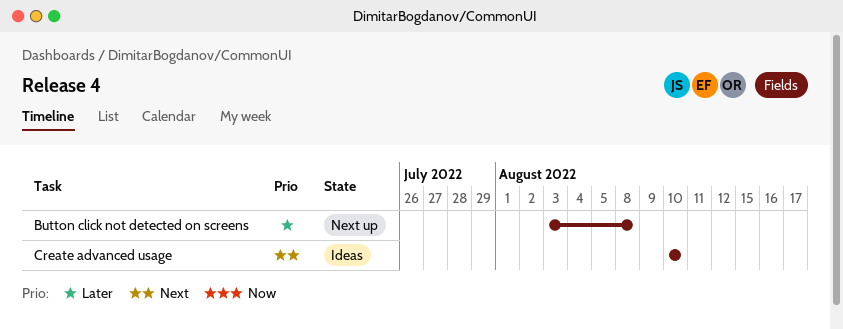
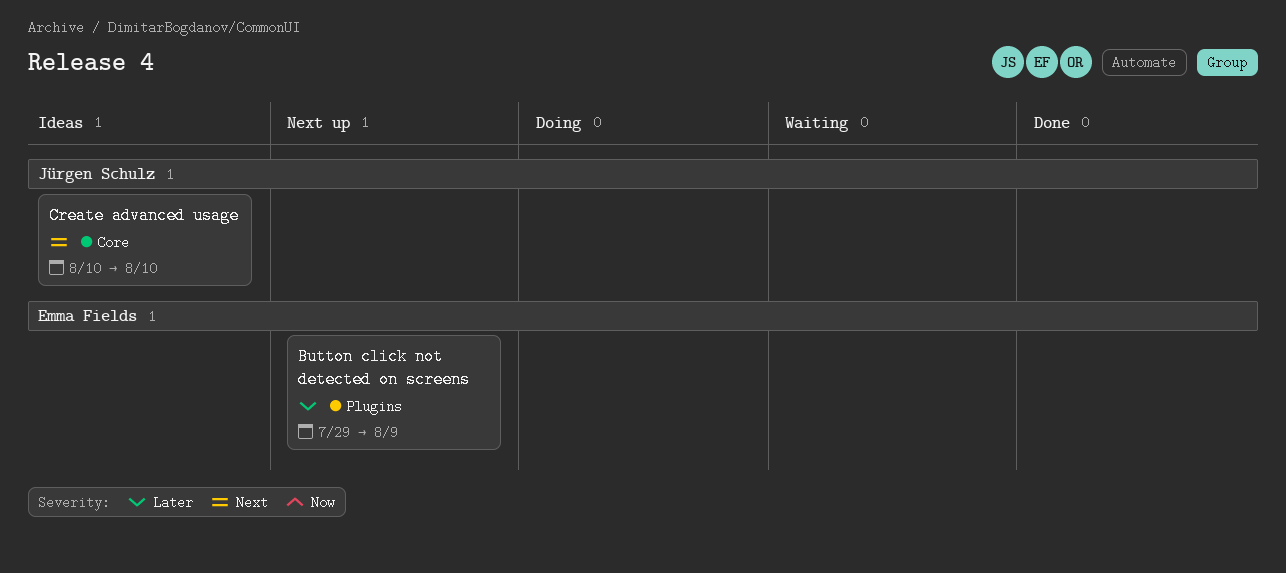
Button click not detected on screens, start: Aug 3 -> Jul 29
Button click not detected on screens, due: Aug 8 -> Aug 9

